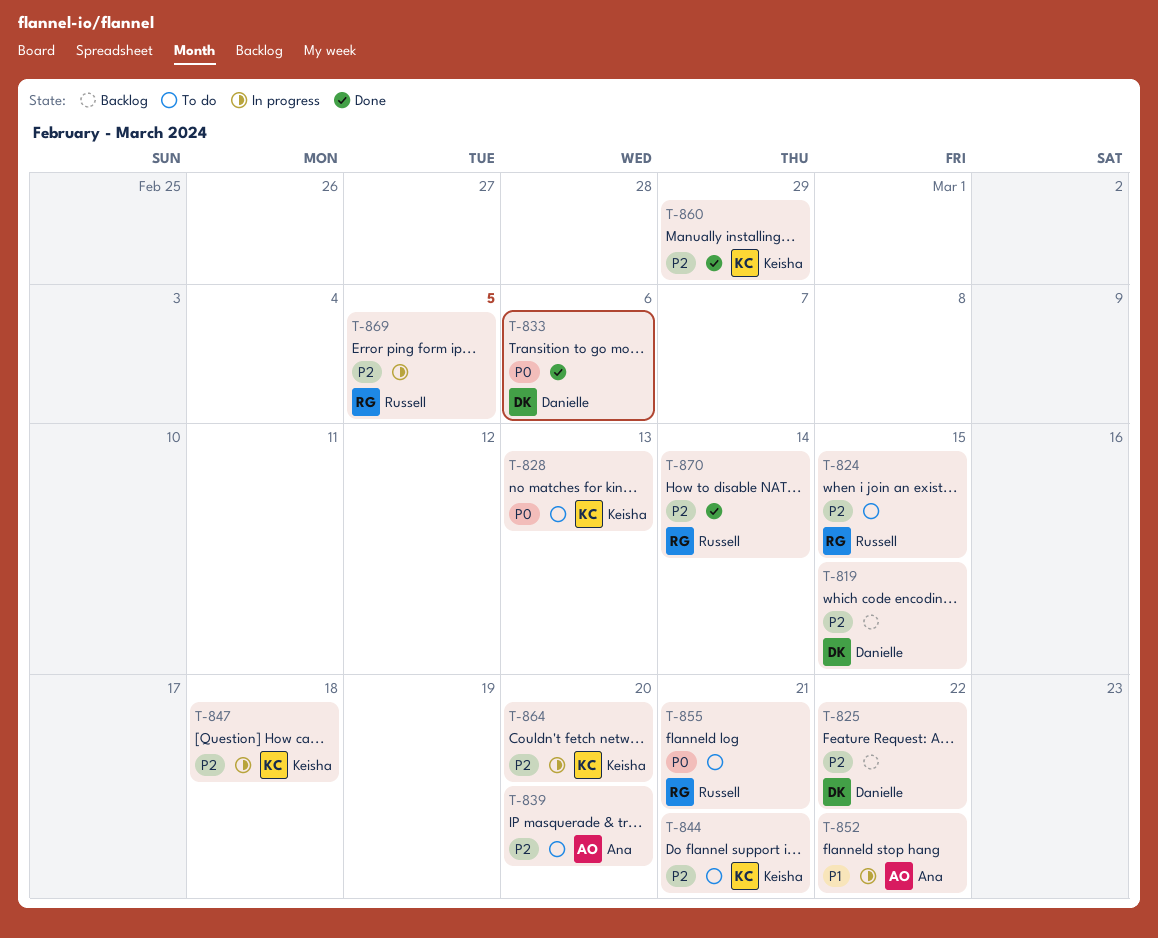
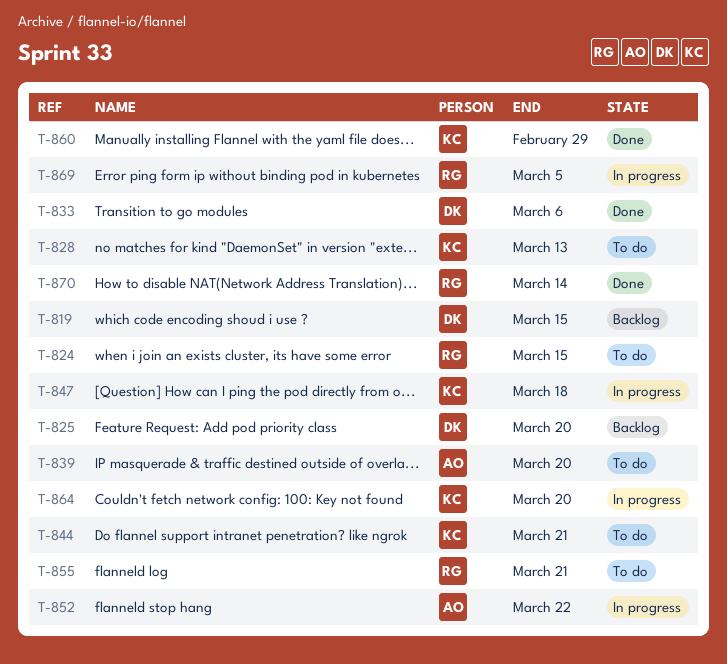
T-825, due: Mar 22 -> Mar 20

